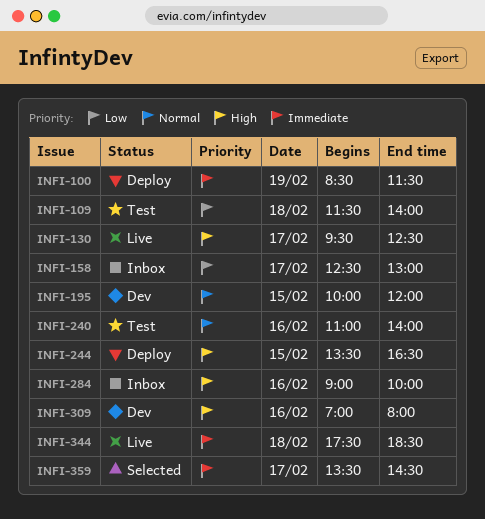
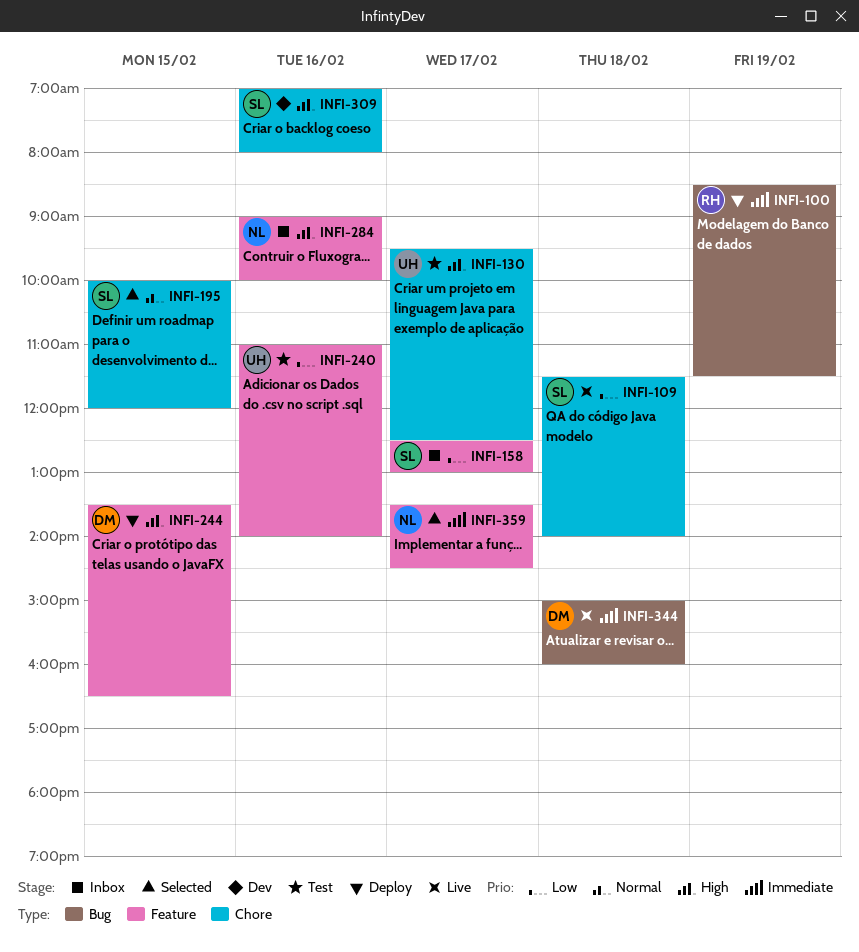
INFI-109, status: Test -> Live
INFI-130, status: Live -> Test
INFI-195, status: Dev -> Selected
INFI-240, priority: Normal -> Low
INFI-344, begins: 17:30 -> 15:00
INFI-344, ends: 18:30 -> 16:00

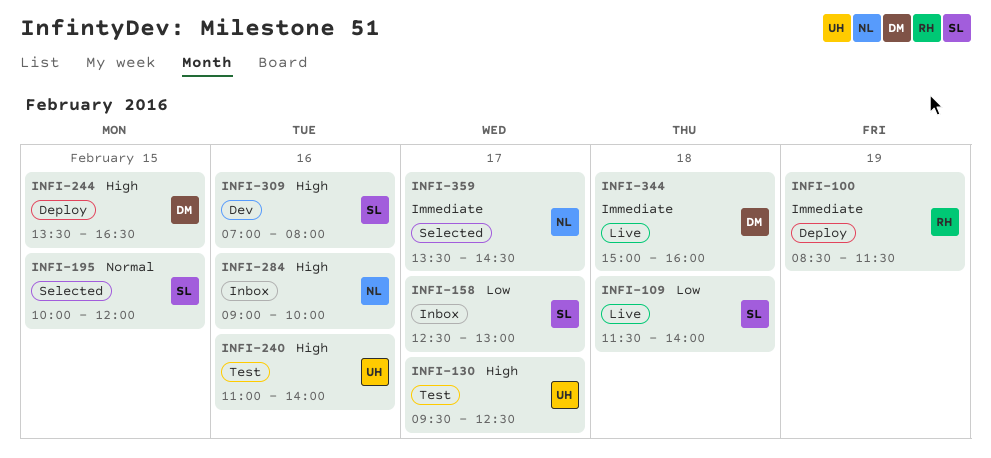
INFI-240, priority: Low -> High

